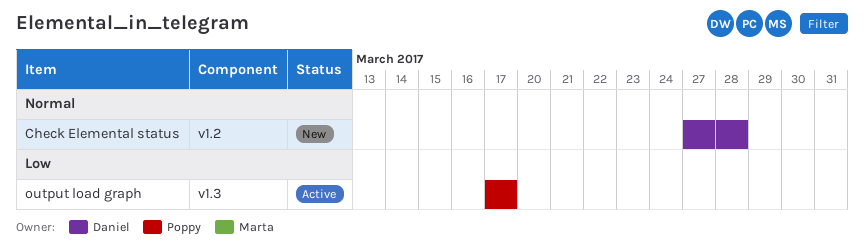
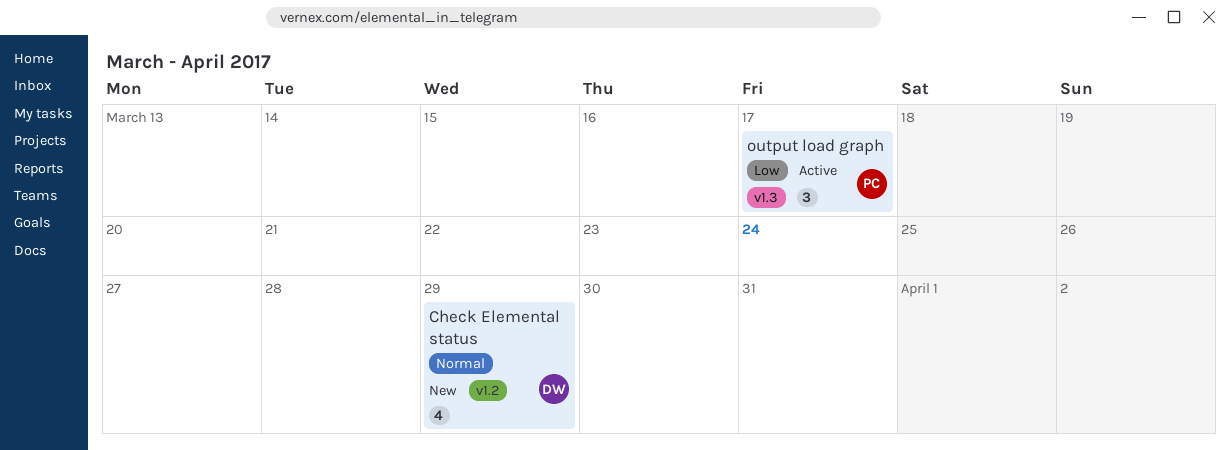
Check Elemental status, due: Mar 28 -> Mar 29

